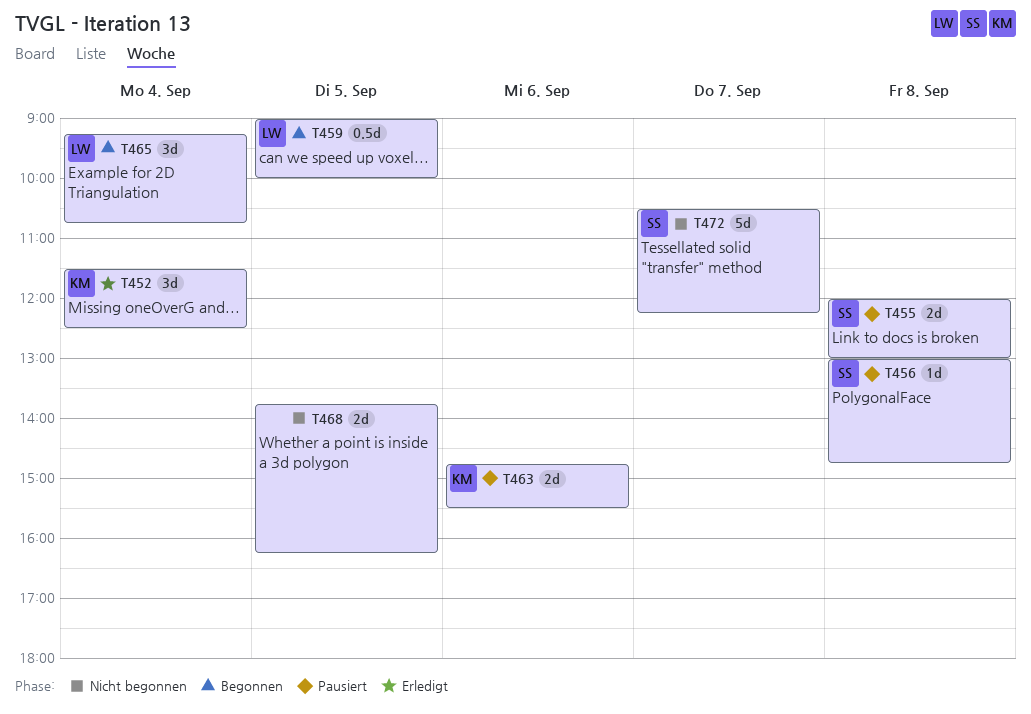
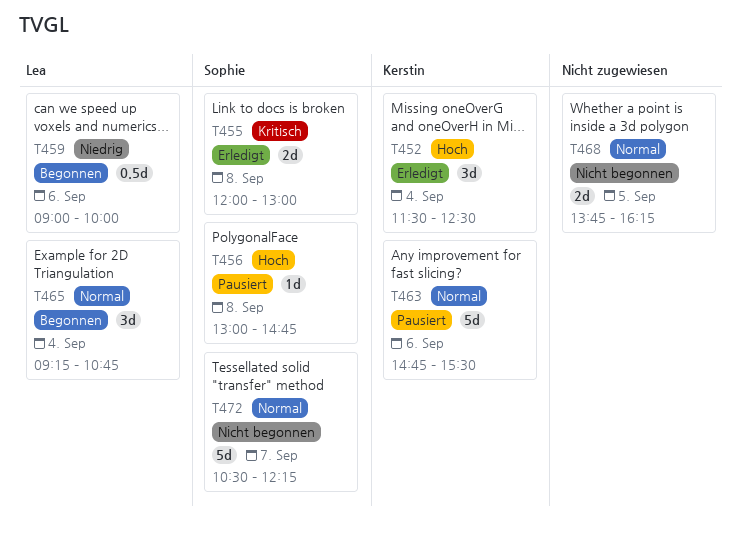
T455, status: Pausiert -> Erledigt
T459, day: Sep 5 -> Sep 6
T463, estimate: 2d -> 5d

